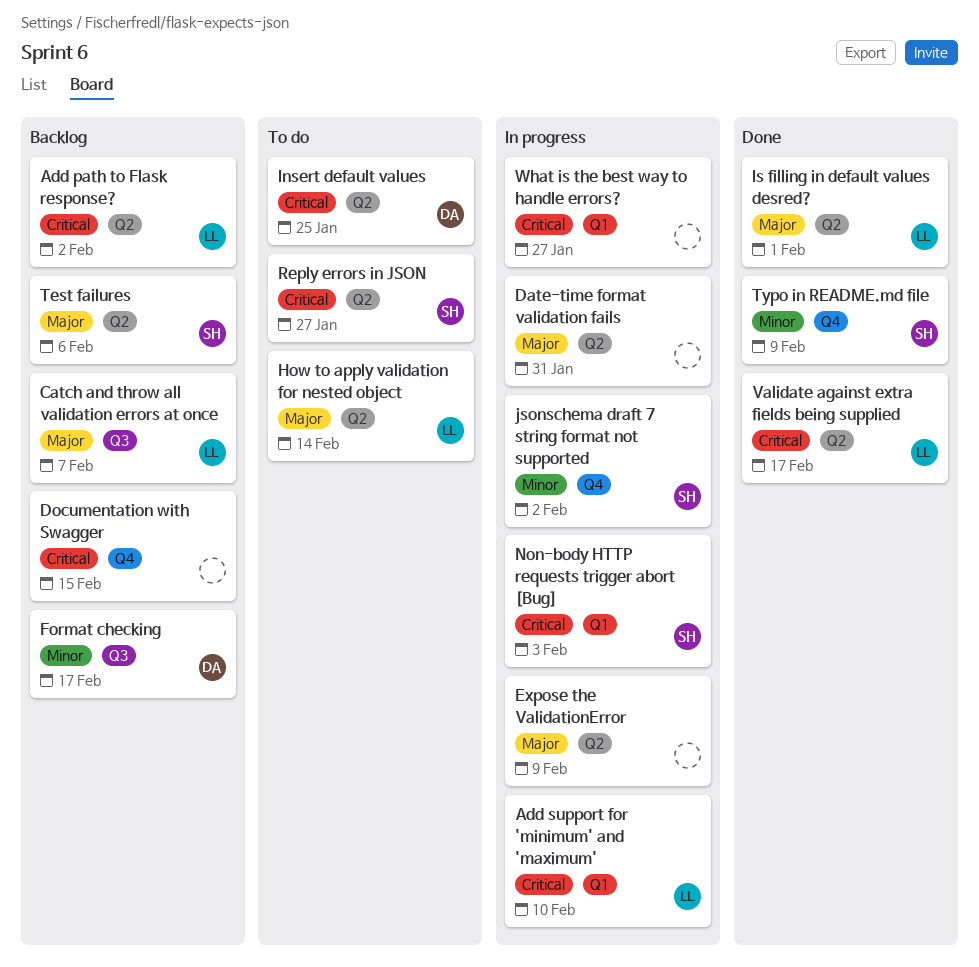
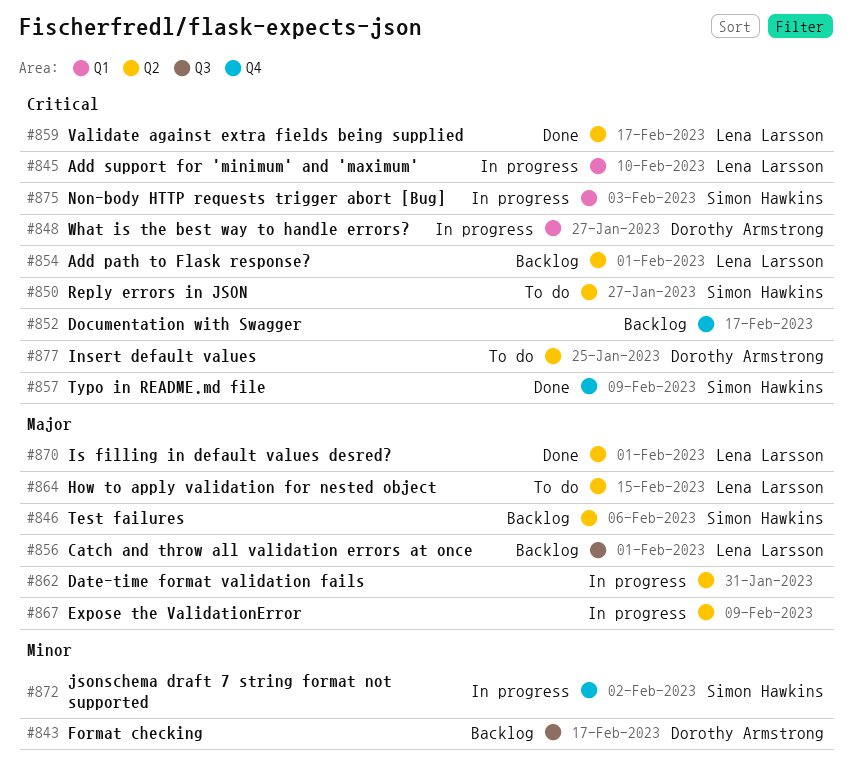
Add path to Flask response?, due: Feb 2 -> Feb 1
Catch and throw all validation errors at once, due: Feb 7 -> Feb 1
Documentation with Swagger, due: Feb 15 -> Feb 17
How to apply validation for nested object, due: Feb 14 -> Feb 15
Typo in README.md file, priority: Minor -> Critical
What is the best way to handle errors?, owner: none -> Dorothy Armstrong

